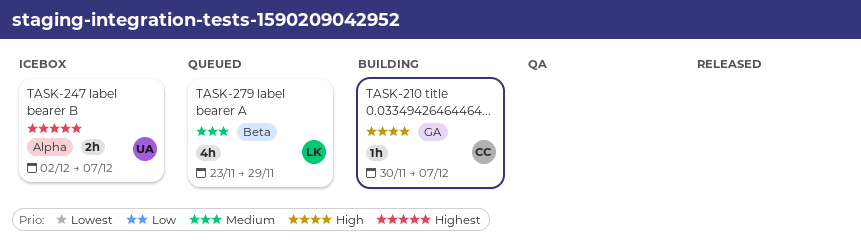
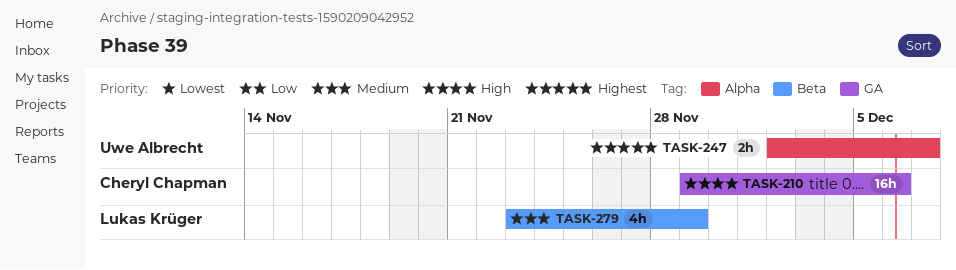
TASK-210, estimate: 1h -> 16h
TASK-210, start: Nov 30 -> Nov 29
TASK-210, due: Dec 7 -> Dec 6

